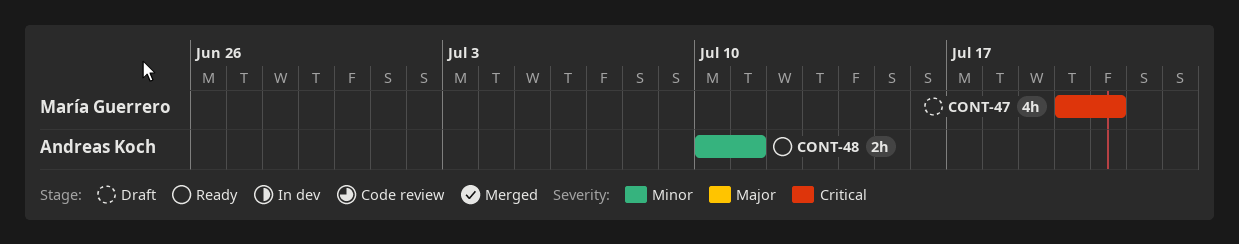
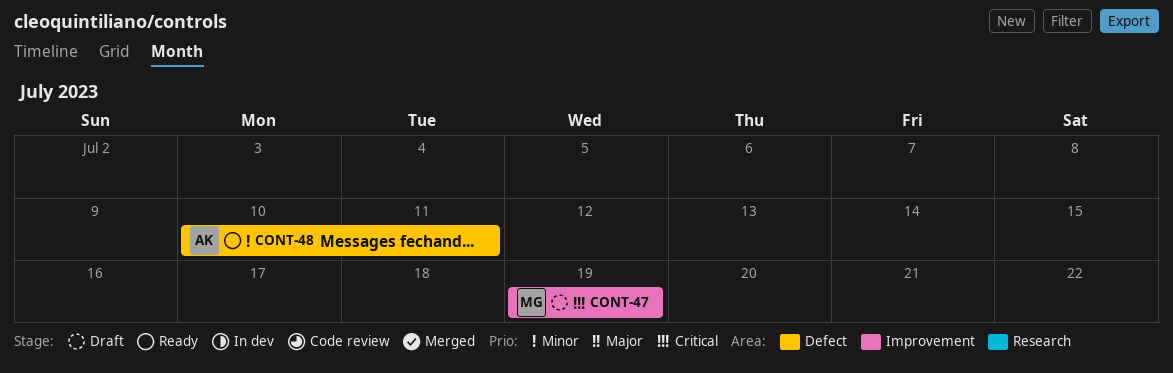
CONT-47, start: Jul 20 -> Jul 19
CONT-47, due: Jul 21 -> Jul 19

